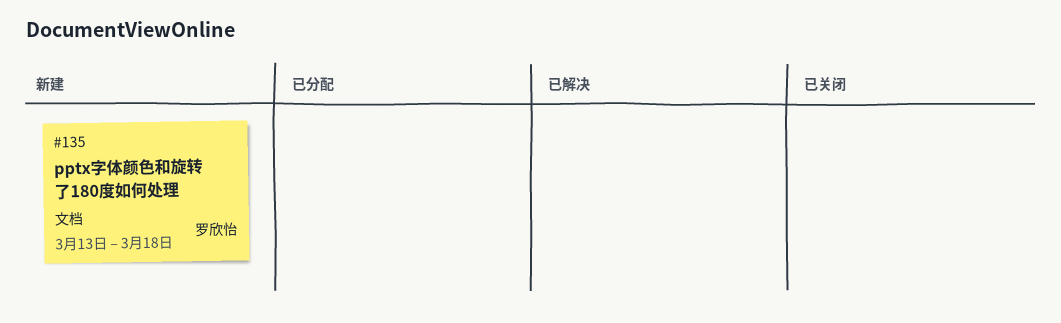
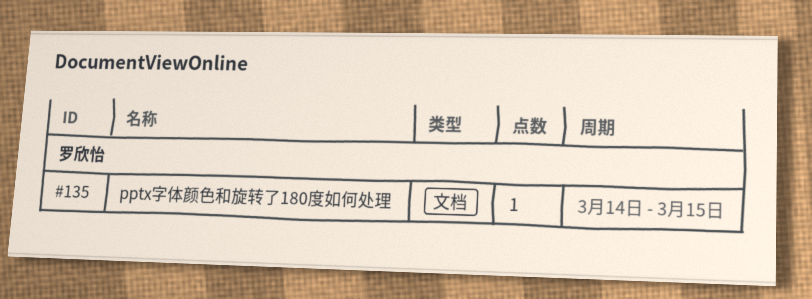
#135, start: Mar 13 -> Mar 14
#135, due: Mar 18 -> Mar 15

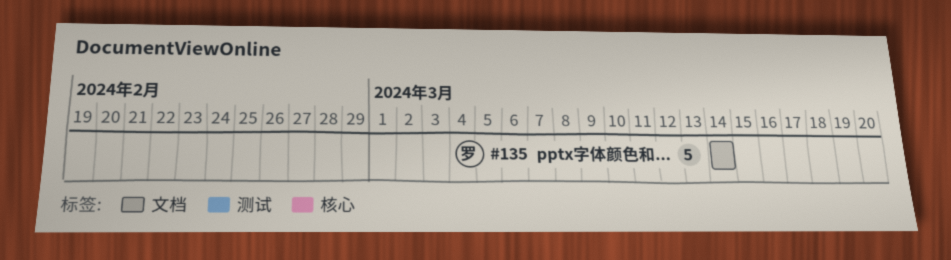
#135, estimate: 1 -> 5
#135, due: Mar 15 -> Mar 14

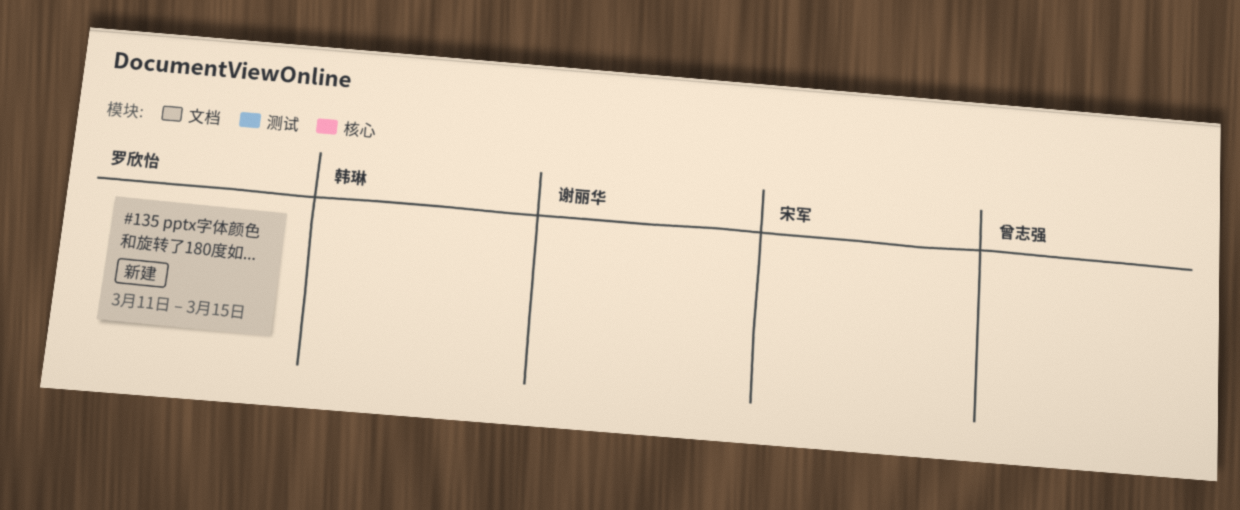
#135, start: Mar 14 -> Mar 11
#135, due: Mar 14 -> Mar 15

